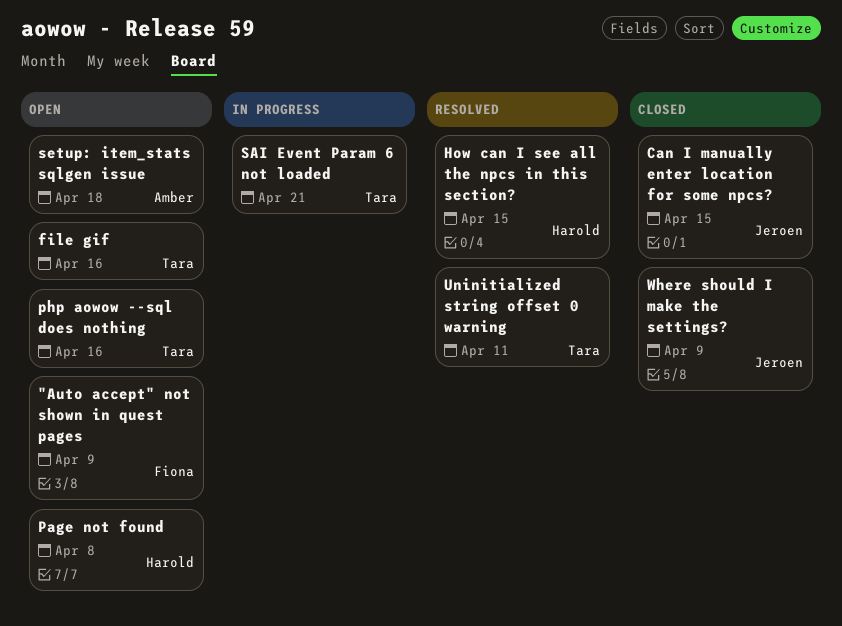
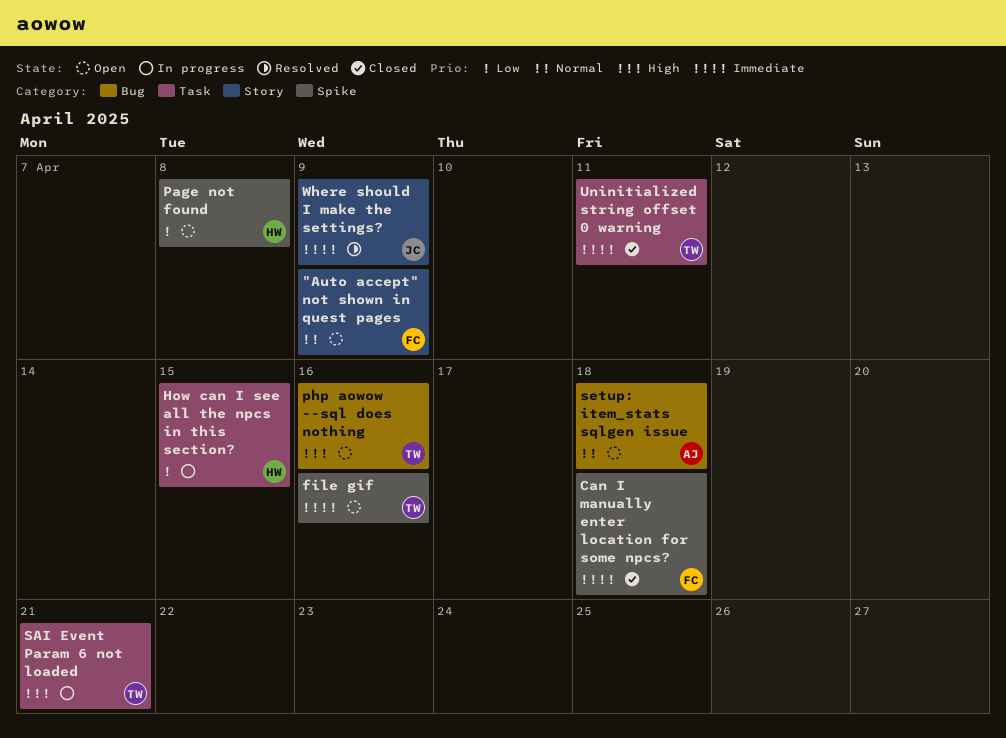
Can I manually enter location for some npcs?, owner: Jeroen -> Fiona
Can I manually enter location for some npcs?, due: Apr 15 -> Apr 18
How can I see all the npcs in this section?, status: Resolved -> In progress
Uninitialized string offset 0 warning, status: Resolved -> Closed
Where should I make the settings?, status: Closed -> Resolved

